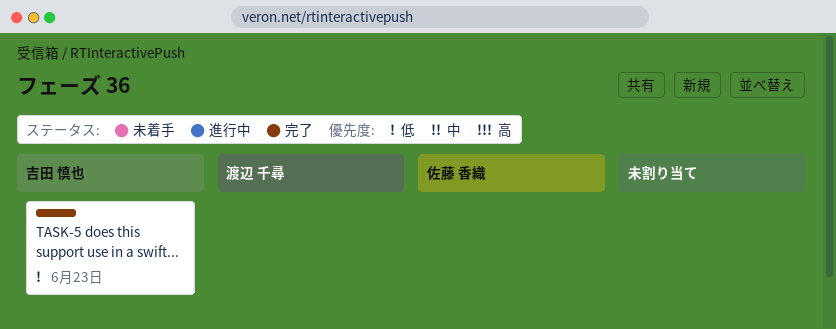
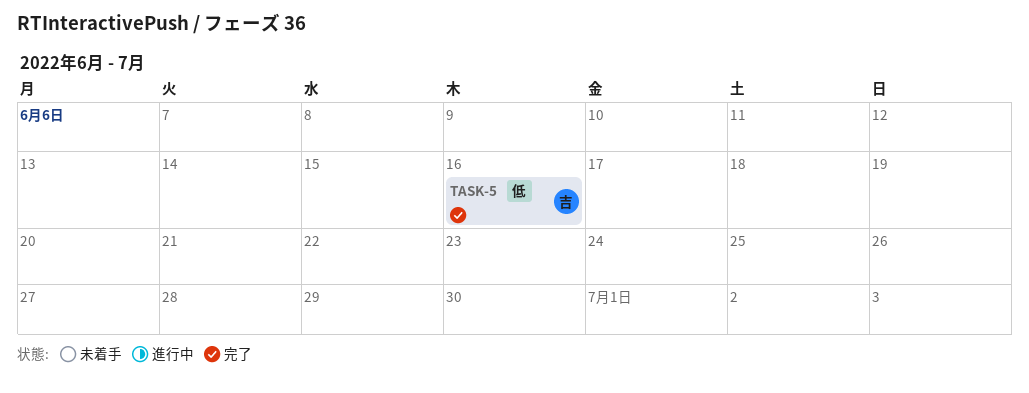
TASK-5, due: Jun 23 -> Jun 16

